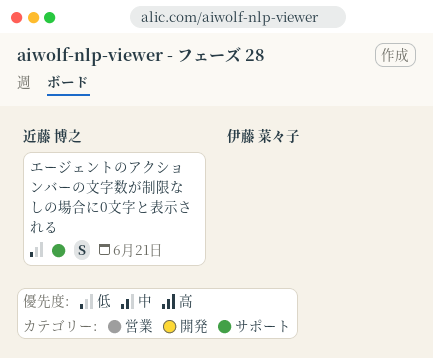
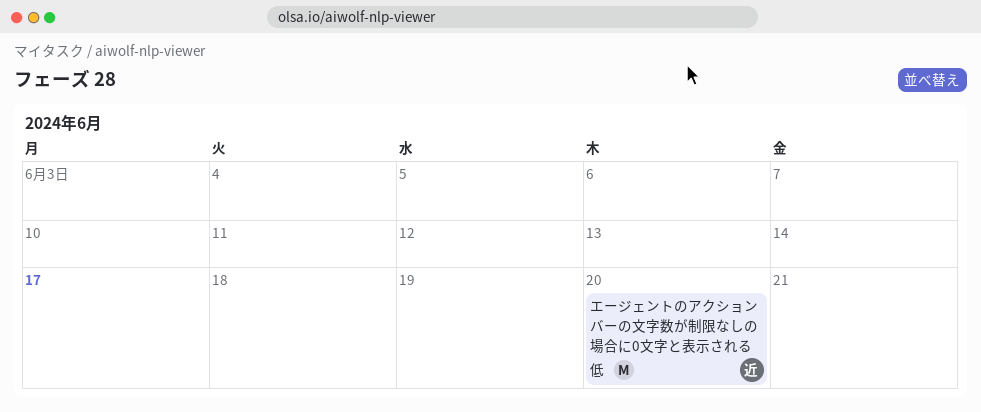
エージェントのアクションバーの文字数が制限なしの場合に0文字と表示される, estimate: S -> M
エージェントのアクションバーの文字数が制限なしの場合に0文字と表示される, due: Jun 21 -> Jun 20

